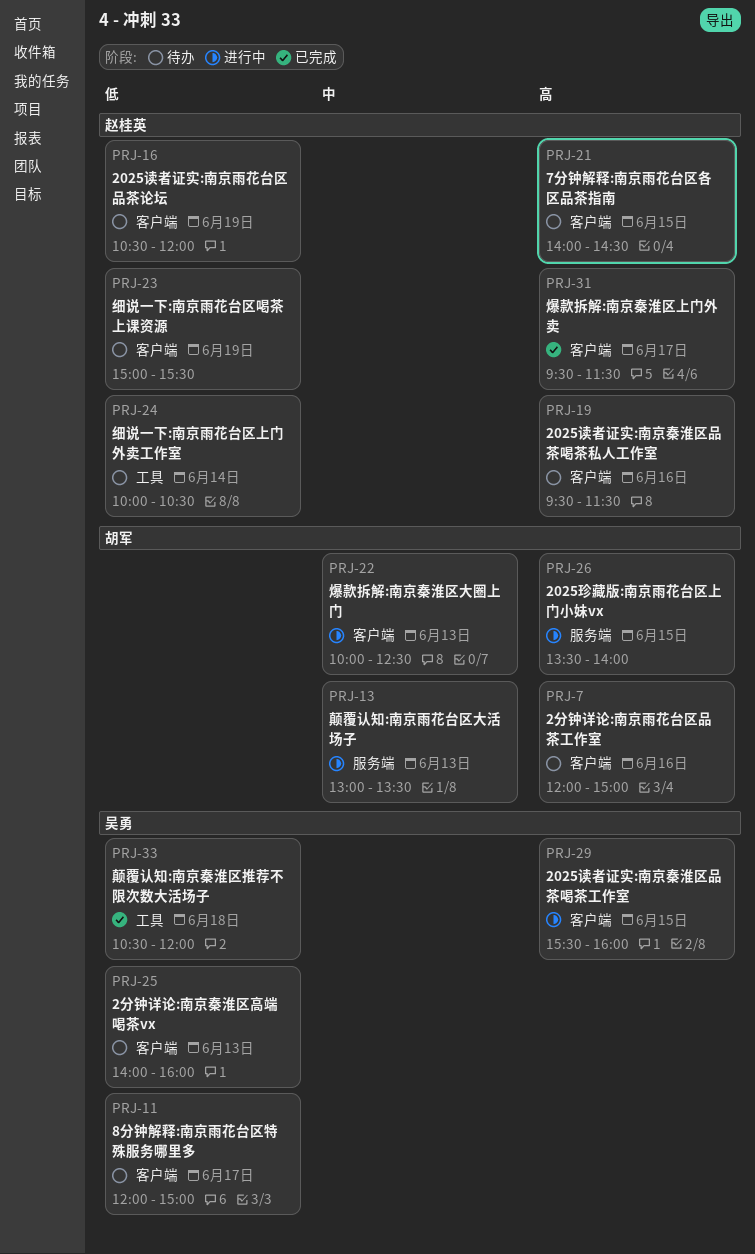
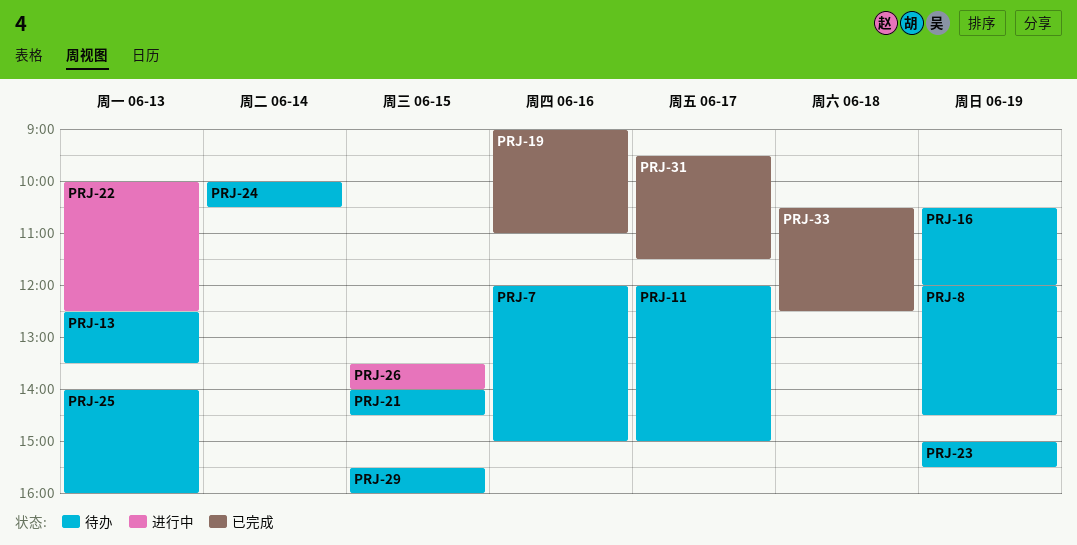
PRJ-8: none -> present
PRJ-13, status: 进行中 -> 待办
PRJ-13, begins: 13:00 -> 12:30
PRJ-19, status: 待办 -> 已完成
PRJ-19, begins: 09:30 -> 09:00
PRJ-19, ends: 11:30 -> 11:00
PRJ-29, status: 进行中 -> 待办
PRJ-33, ends: 12:00 -> 12:30

